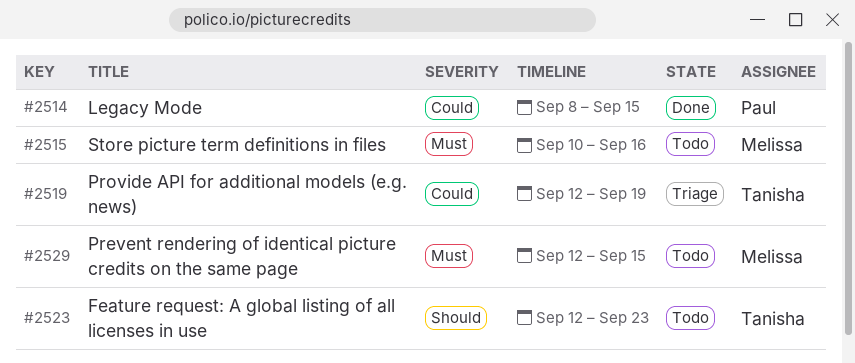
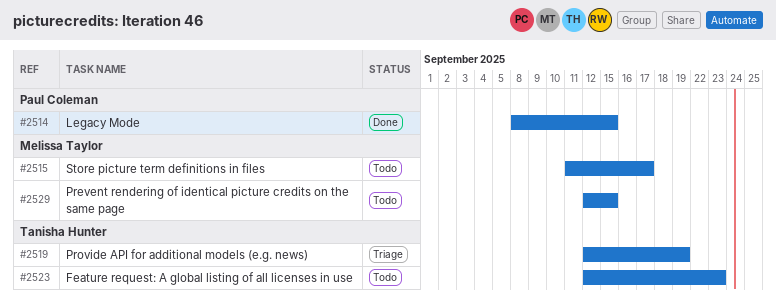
#2515, start: Sep 10 -> Sep 11
#2515, due: Sep 16 -> Sep 17

